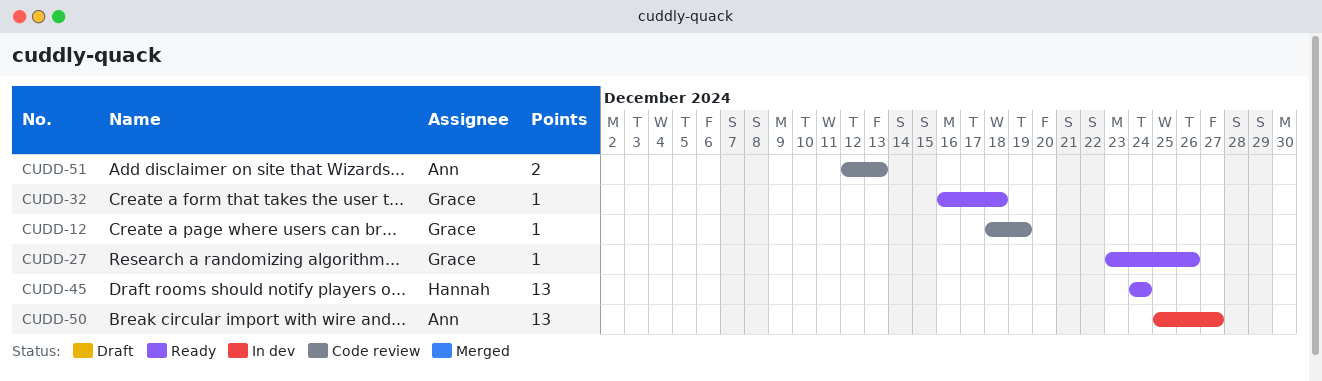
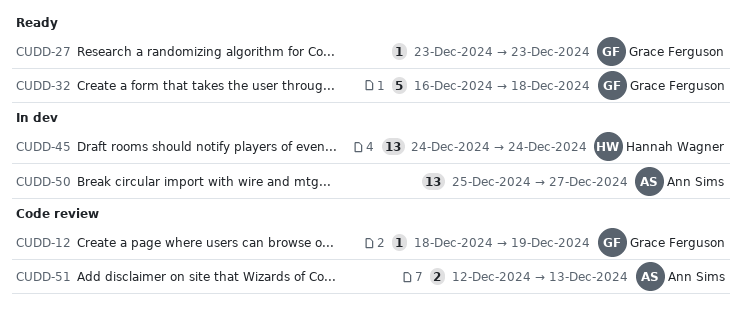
CUDD-27, due: Dec 26 -> Dec 23
CUDD-32, estimate: 1 -> 5
CUDD-45, status: Ready -> In dev

